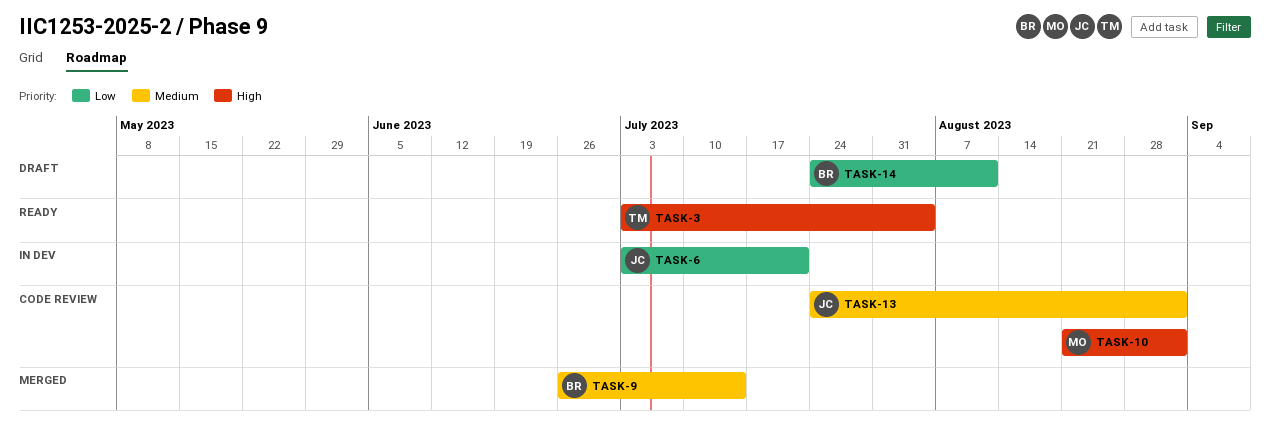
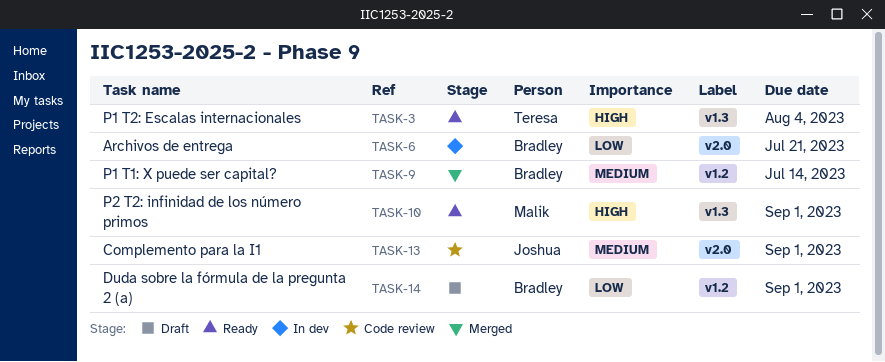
TASK-6, owner: Joshua -> Bradley
TASK-10, status: Code review -> Ready
TASK-14, due: Aug 11 -> Sep 1

